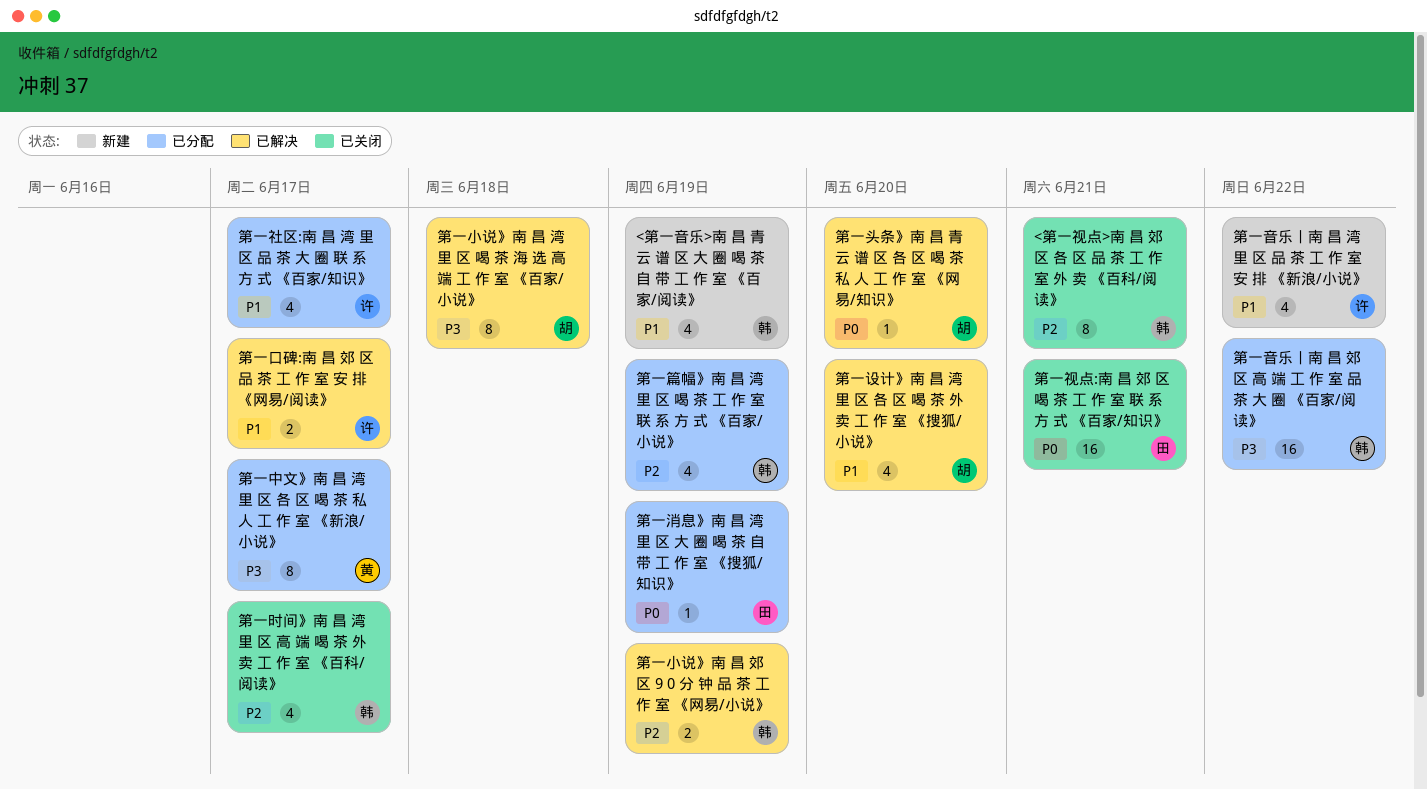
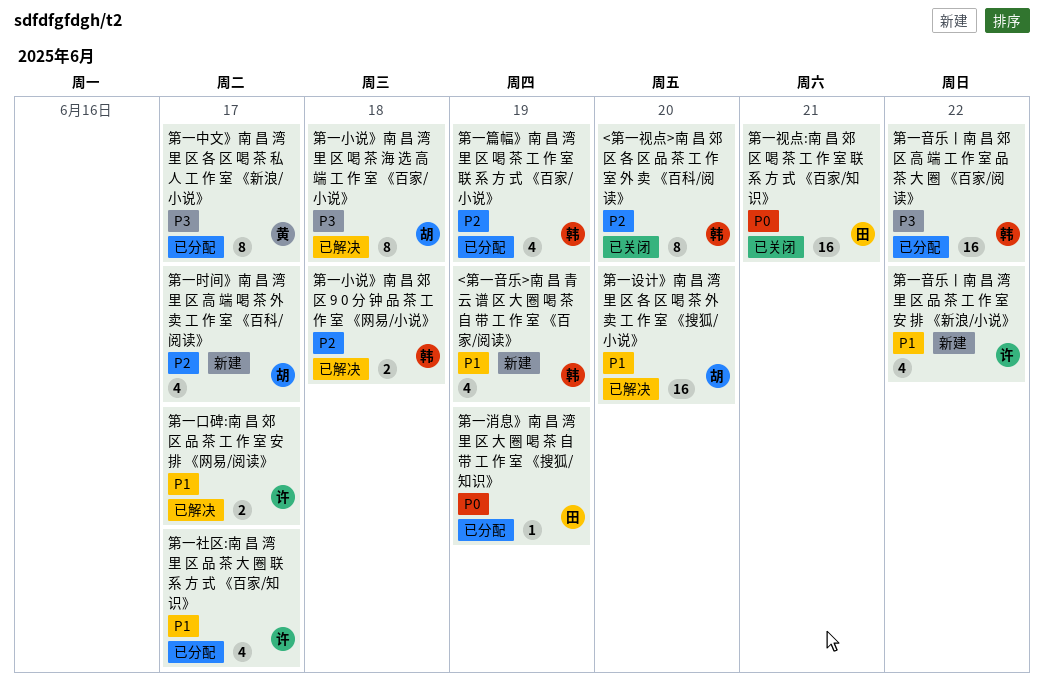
<第一视点>南 昌 郊 区 各 区 品 茶 工 作 室 外 卖 《百科/阅读》, due: Jun 21 -> Jun 20
第一头条》南 昌 青 云 谱 区 各 区 喝 茶 私 人 工 作 室 《网易/知识》: present -> none
第一小说》南 昌 郊 区 9 0 分 钟 品 茶 工 作 室 《网易/小说》, due: Jun 19 -> Jun 18
第一时间》南 昌 湾 里 区 高 端 喝 茶 外 卖 工 作 室 《百科/阅读》, status: 已关闭 -> 新建
第一时间》南 昌 湾 里 区 高 端 喝 茶 外 卖 工 作 室 《百科/阅读》, owner: 韩 -> 胡
第一设计》南 昌 湾 里 区 各 区 喝 茶 外 卖 工 作 室 《搜狐/小说》, estimate: 4 -> 16

